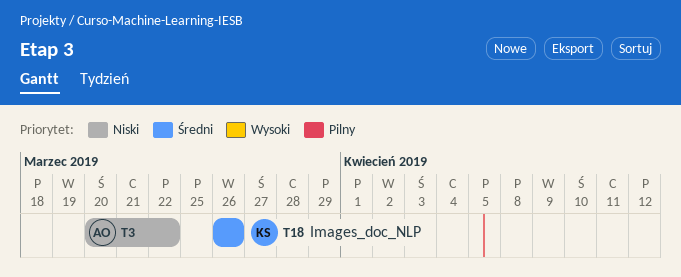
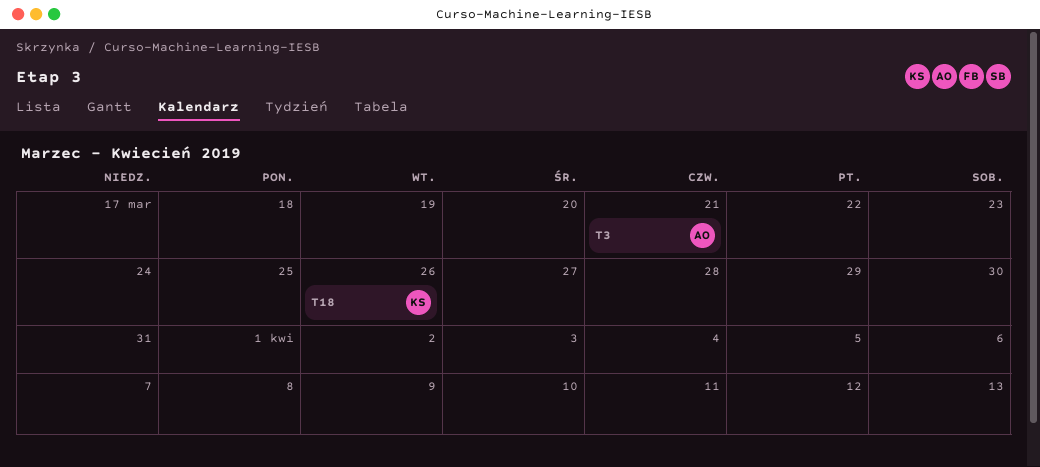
T3, due: Mar 22 -> Mar 21

